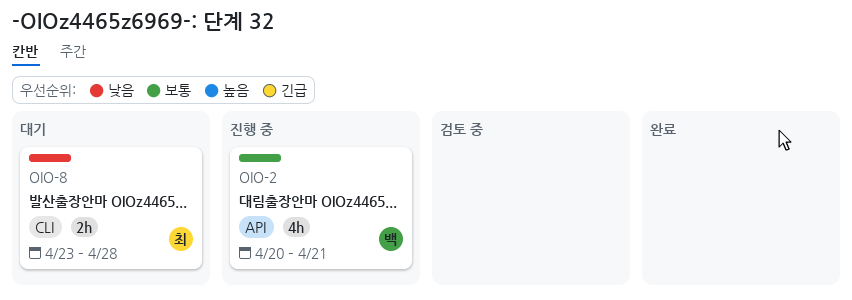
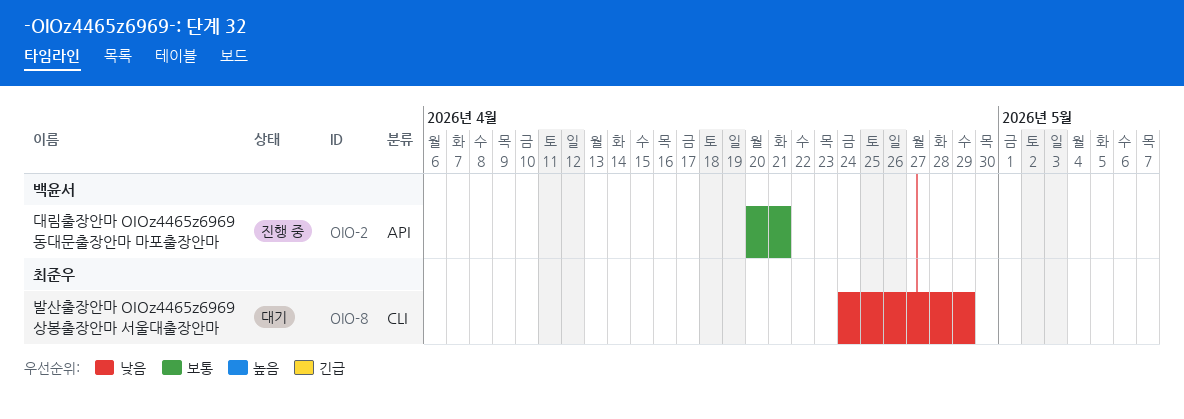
OIO-8, start: Apr 23 -> Apr 24
OIO-8, due: Apr 28 -> Apr 29

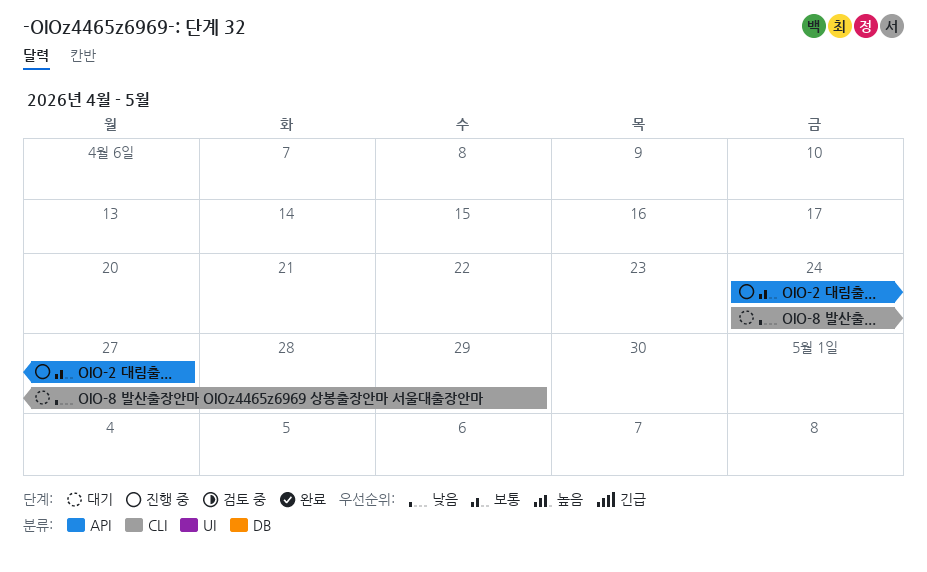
OIO-2, start: Apr 20 -> Apr 24
OIO-2, due: Apr 21 -> Apr 27

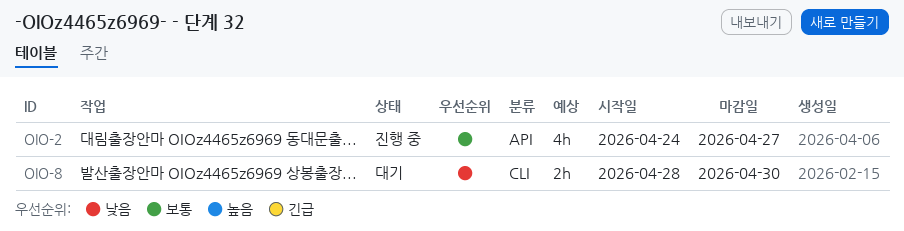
OIO-8, start: Apr 24 -> Apr 28
OIO-8, due: Apr 29 -> Apr 30

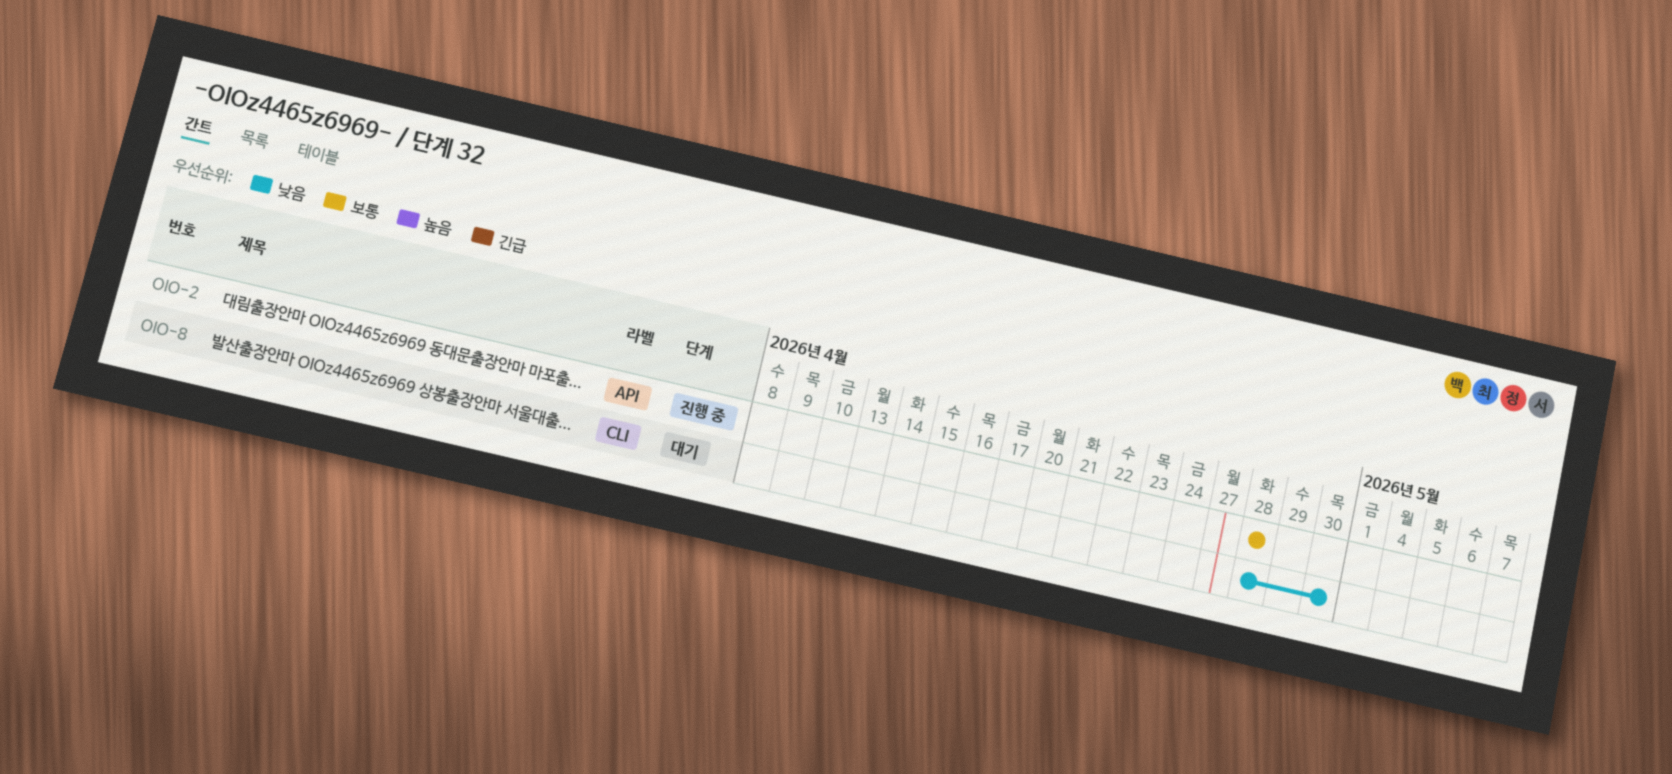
OIO-2, start: Apr 24 -> Apr 28
OIO-2, due: Apr 27 -> Apr 28

